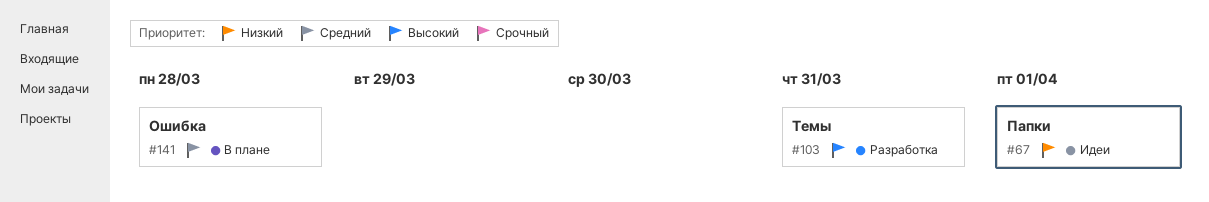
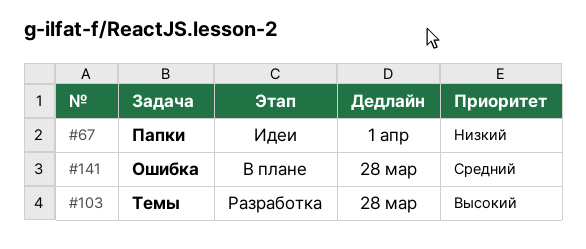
#103, due: Mar 31 -> Mar 28

